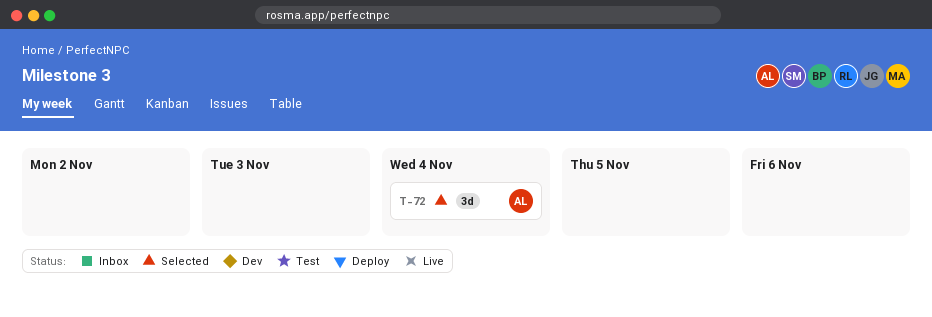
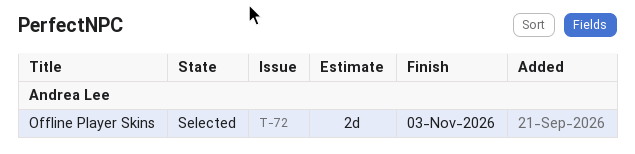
T-72, estimate: 3d -> 2d
T-72, due: Nov 4 -> Nov 3

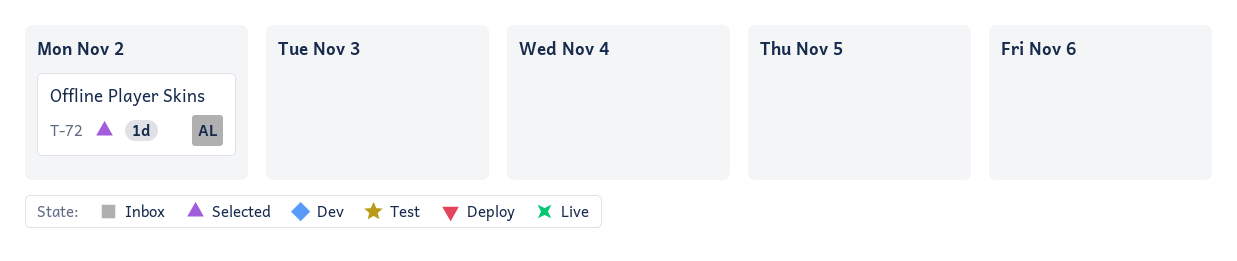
T-72, estimate: 2d -> 1d
T-72, due: Nov 3 -> Nov 2

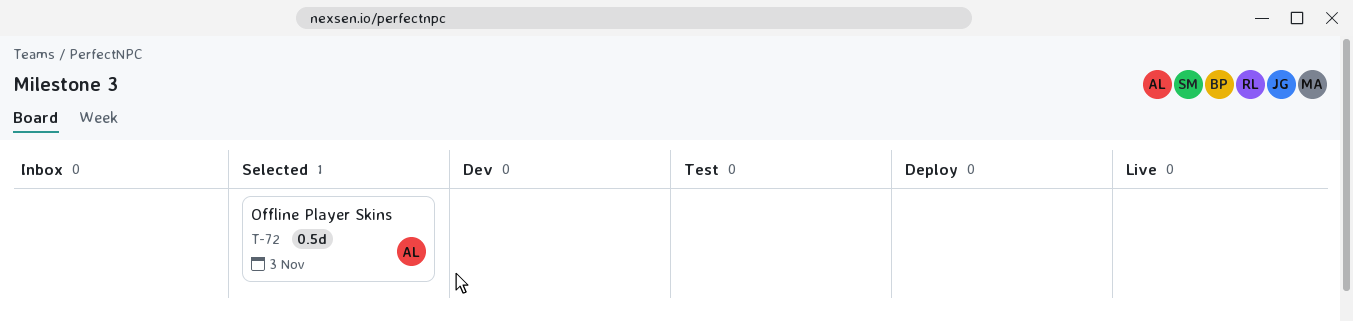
T-72, estimate: 1d -> 0.5d
T-72, due: Nov 2 -> Nov 3

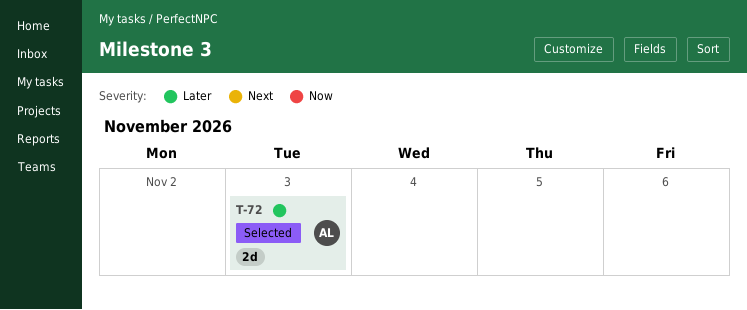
T-72, estimate: 0.5d -> 2d

